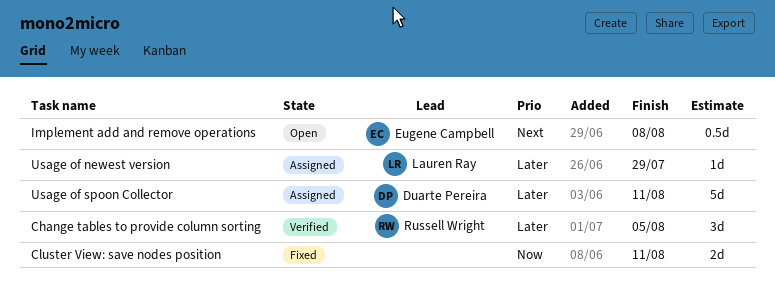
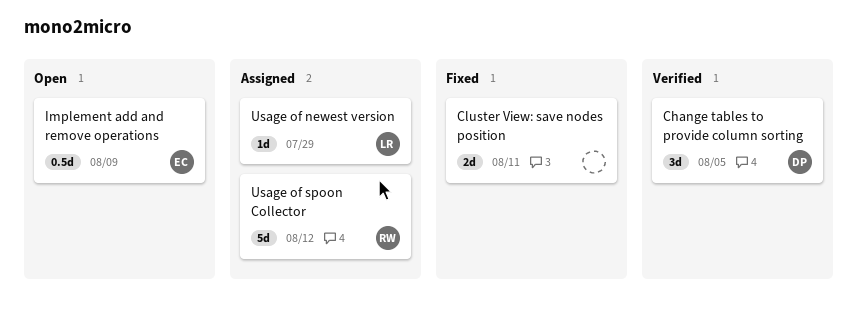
Change tables to provide column sorting, owner: Russell Wright -> Duarte Pereira
Implement add and remove operations, due: Aug 8 -> Aug 9
Usage of spoon Collector, owner: Duarte Pereira -> Russell Wright
Usage of spoon Collector, due: Aug 11 -> Aug 12

